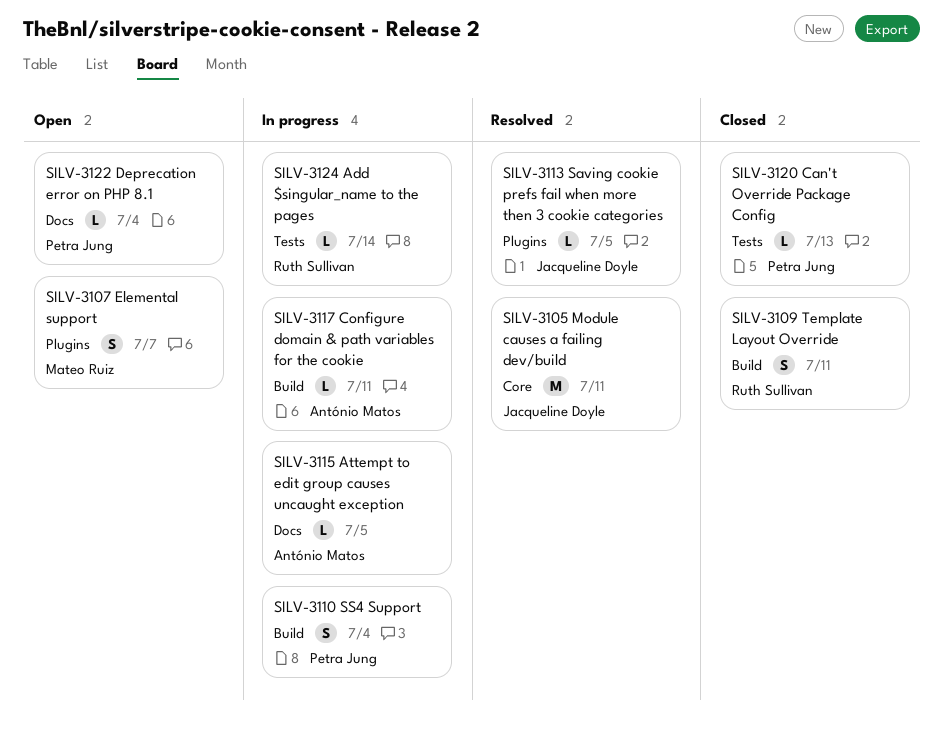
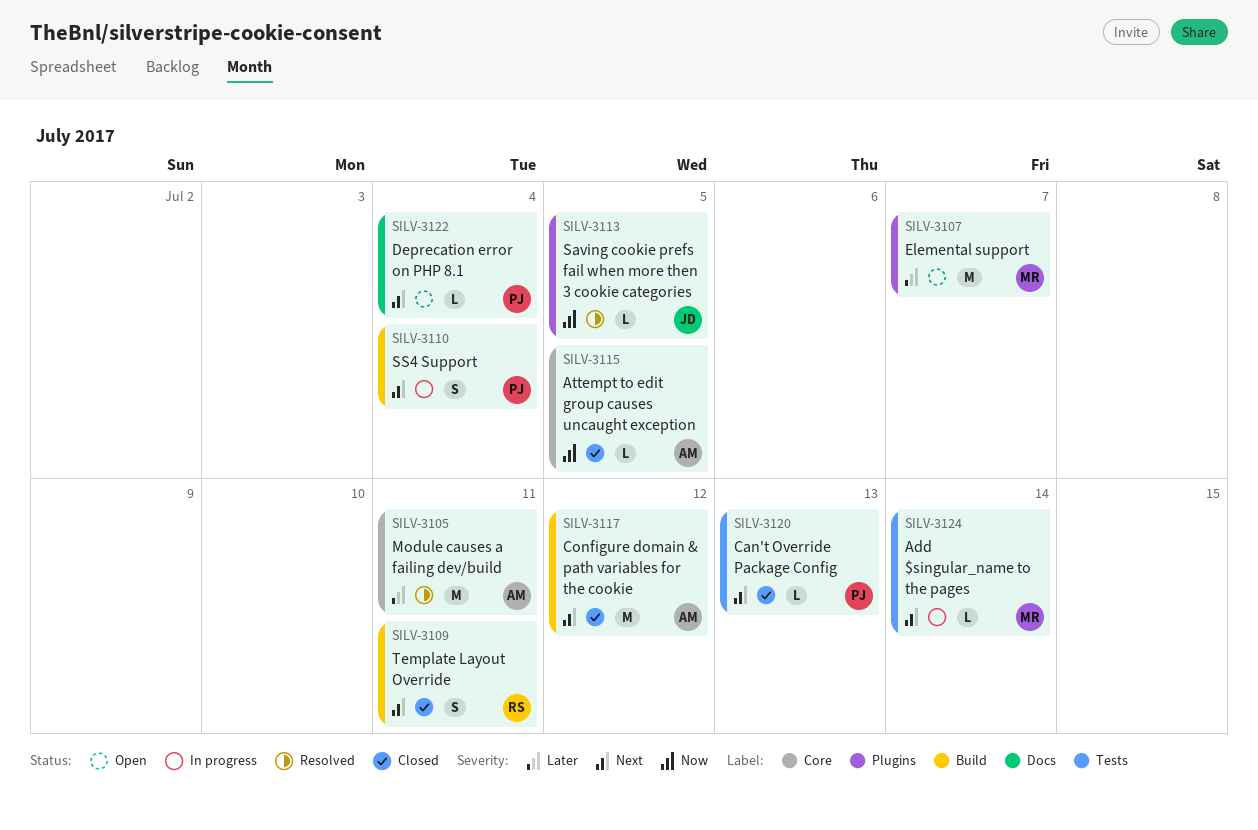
SILV-3105, owner: Jacqueline Doyle -> António Matos
SILV-3107, estimate: S -> M
SILV-3115, status: In progress -> Closed
SILV-3115, label: Docs -> Core
SILV-3117, status: In progress -> Closed
SILV-3117, estimate: L -> M
SILV-3117, due: Jul 11 -> Jul 12
SILV-3124, owner: Ruth Sullivan -> Mateo Ruiz

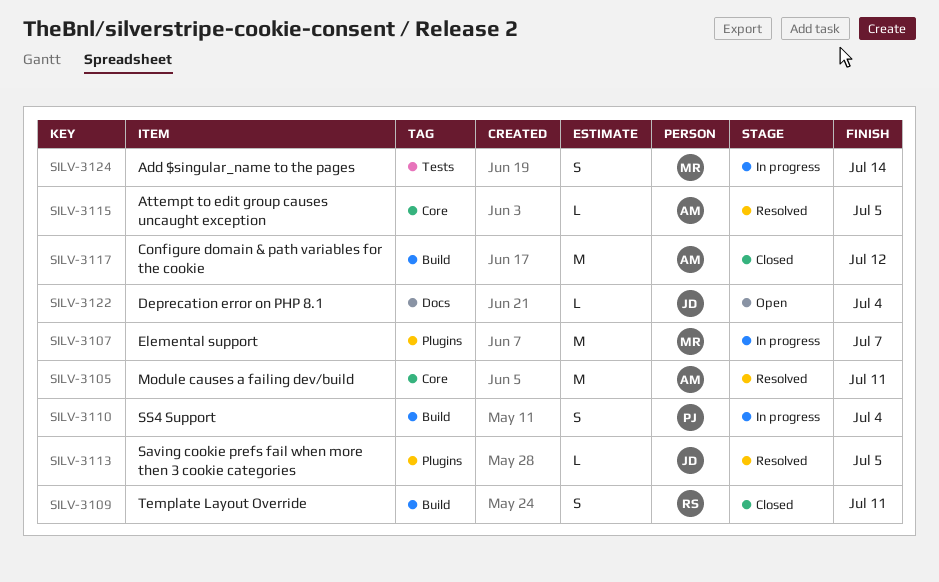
SILV-3107, status: Open -> In progress
SILV-3115, status: Closed -> Resolved
SILV-3120: present -> none
SILV-3122, owner: PJ -> JD
SILV-3124, estimate: L -> S

